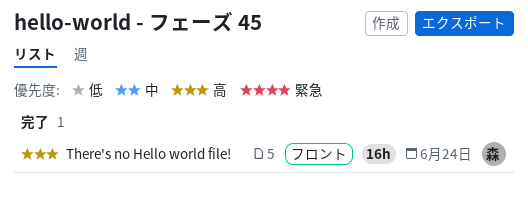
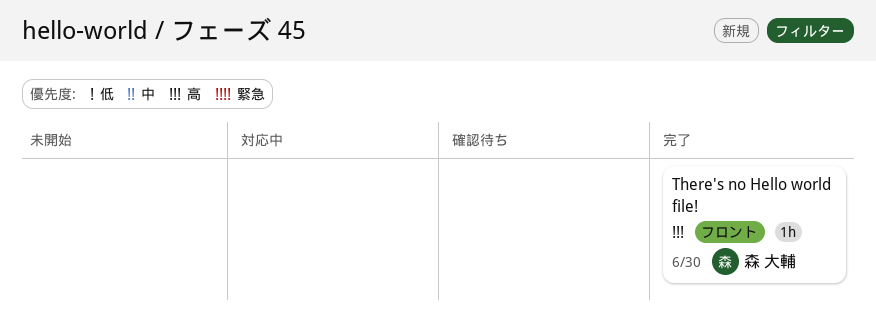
There's no Hello world file!, estimate: 16h -> 1h
There's no Hello world file!, due: Jun 24 -> Jun 30

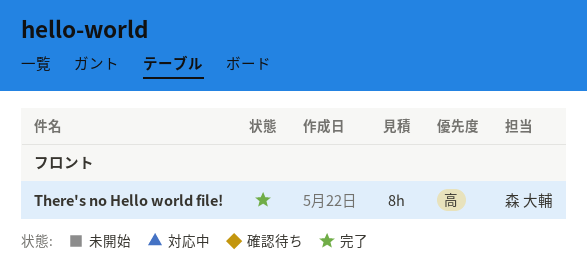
There's no Hello world file!, estimate: 1h -> 8h

